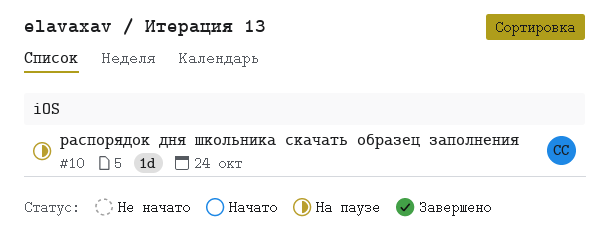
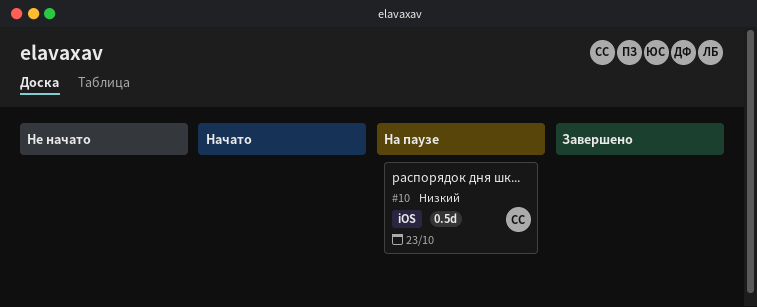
#10, estimate: 1d -> 0.5d
#10, due: Oct 24 -> Oct 23

